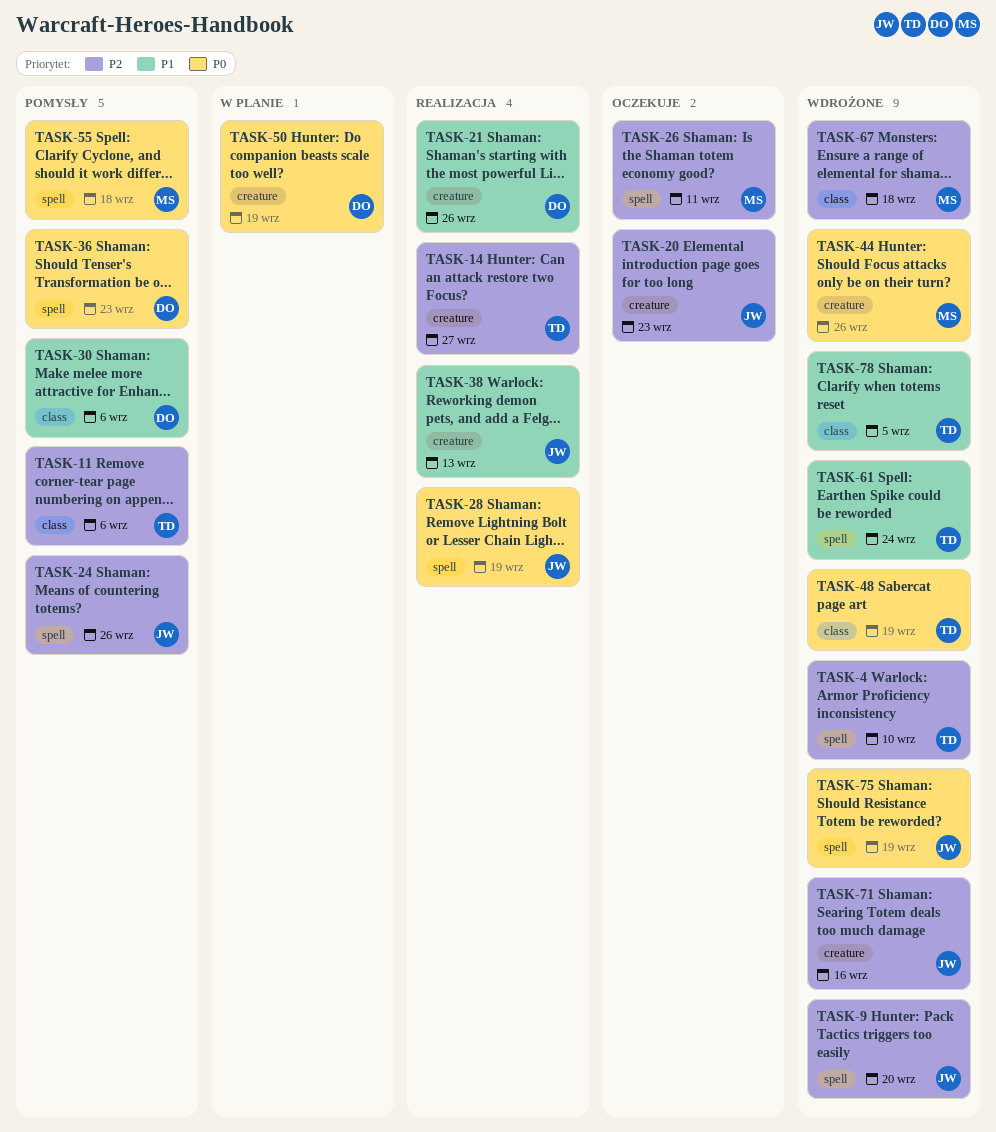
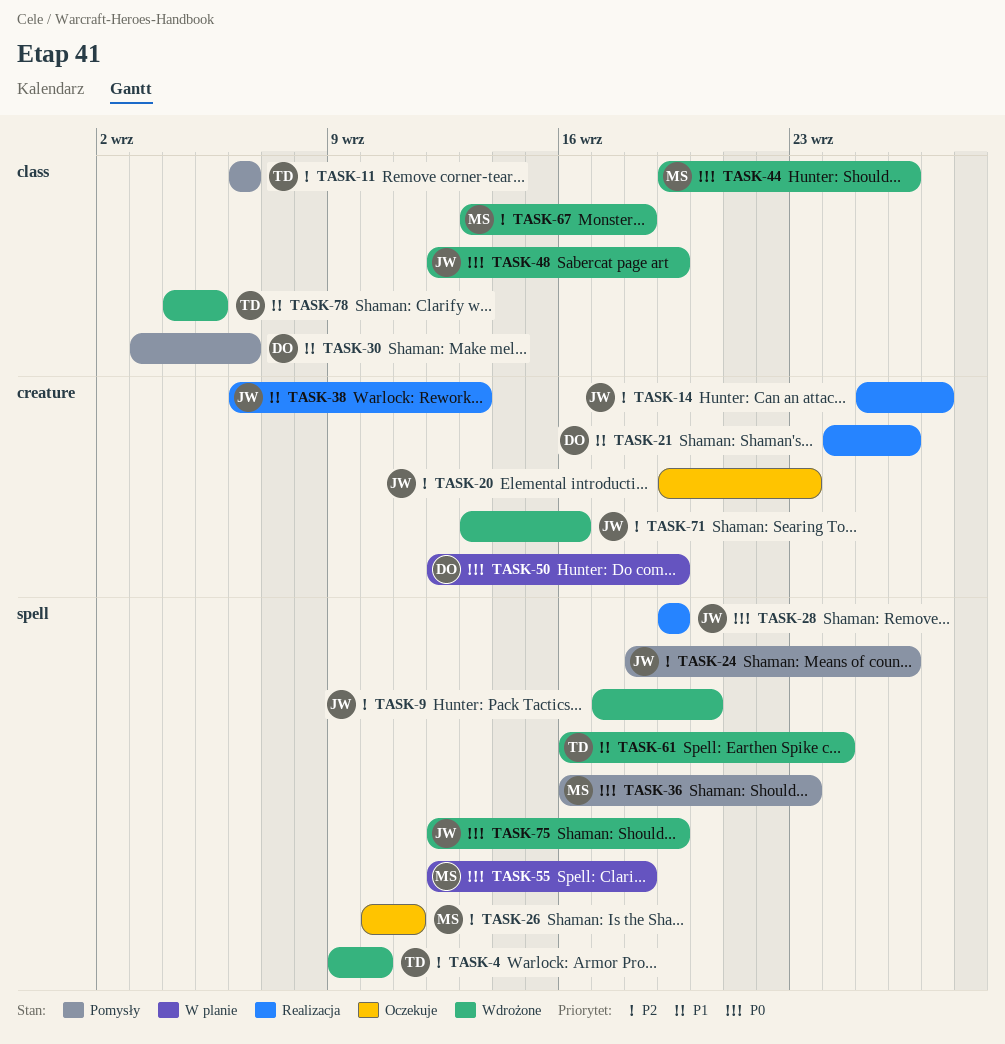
TASK-14, owner: TD -> JW
TASK-36, owner: DO -> MS
TASK-44, label: creature -> class
TASK-48, owner: TD -> JW
TASK-55, status: Pomysły -> W planie

